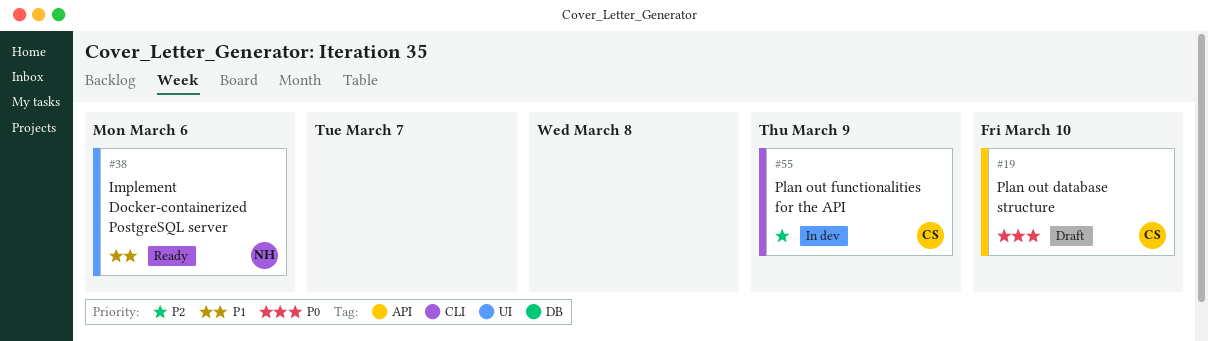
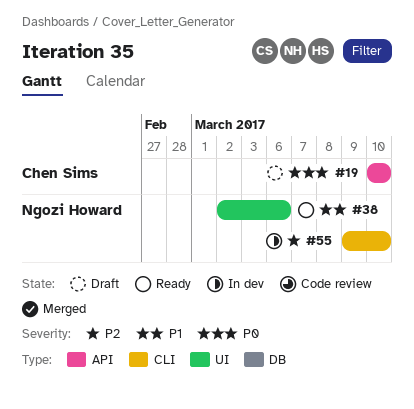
#55, owner: Chen Sims -> Ngozi Howard
#55, due: Mar 9 -> Mar 10

